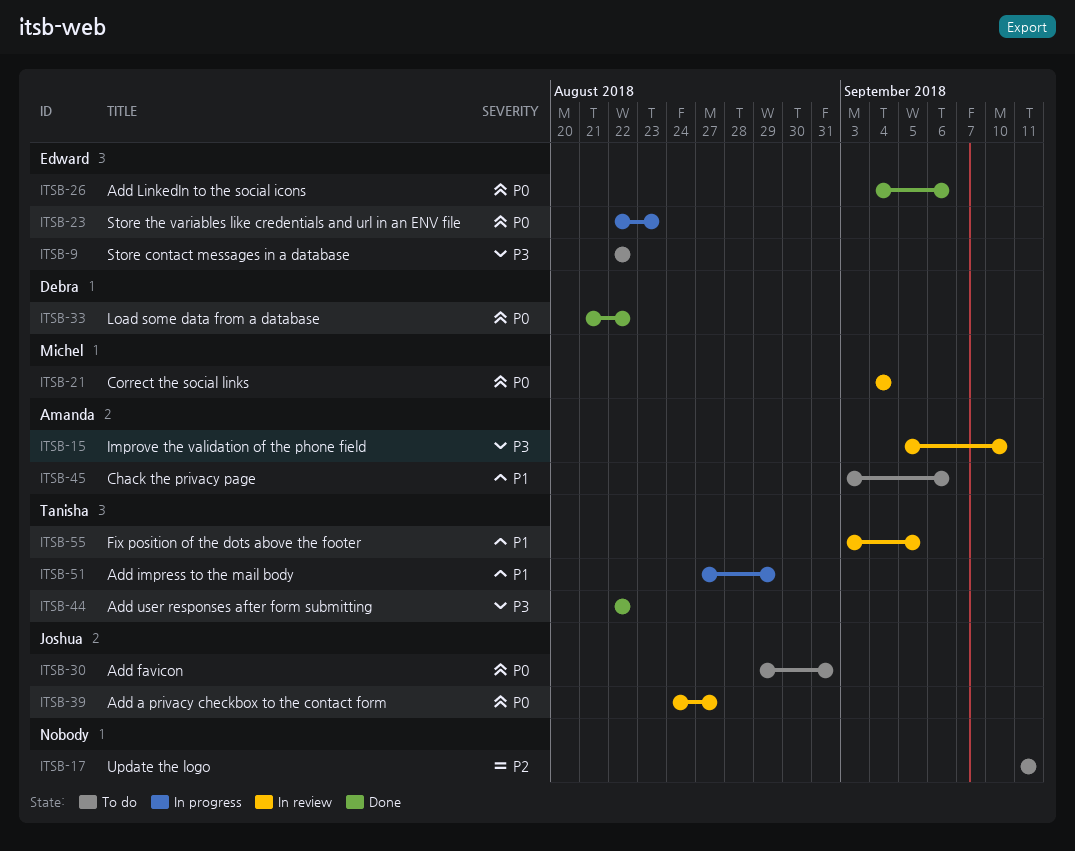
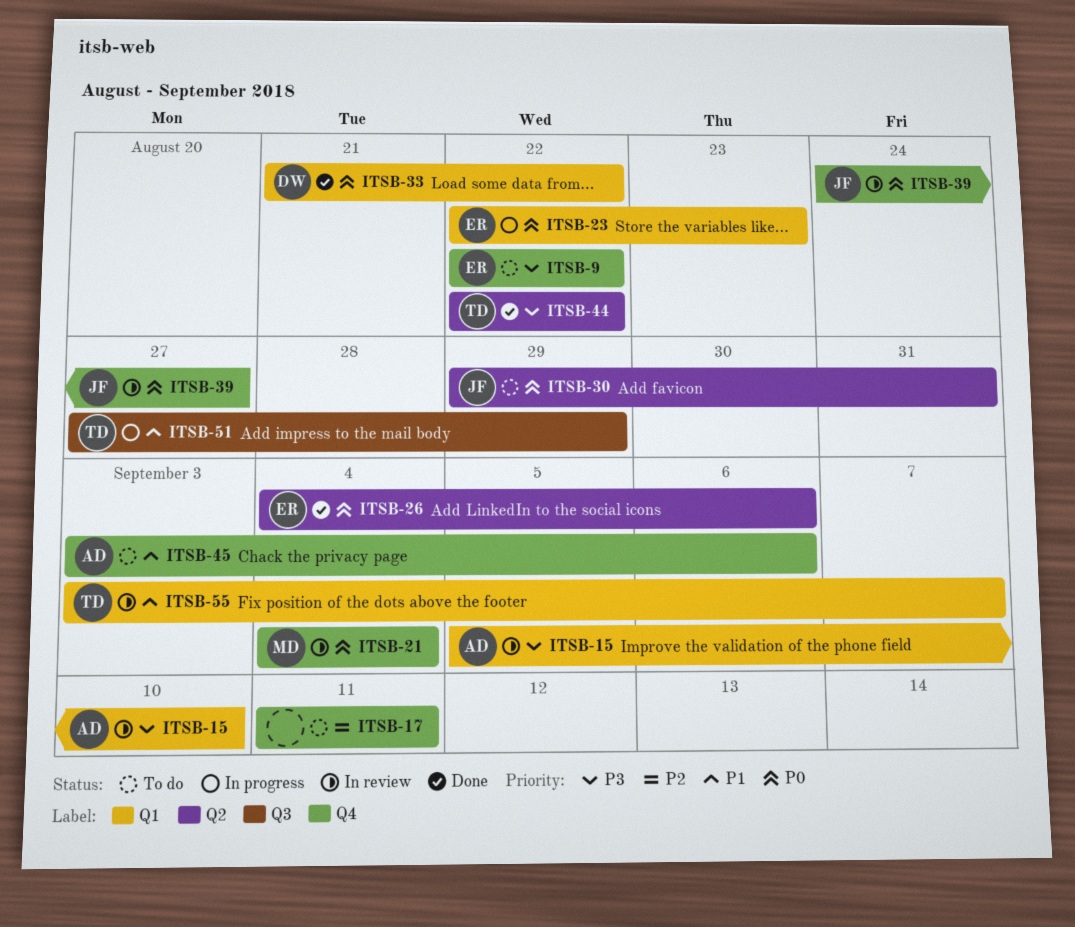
ITSB-55, due: Sep 5 -> Sep 7

